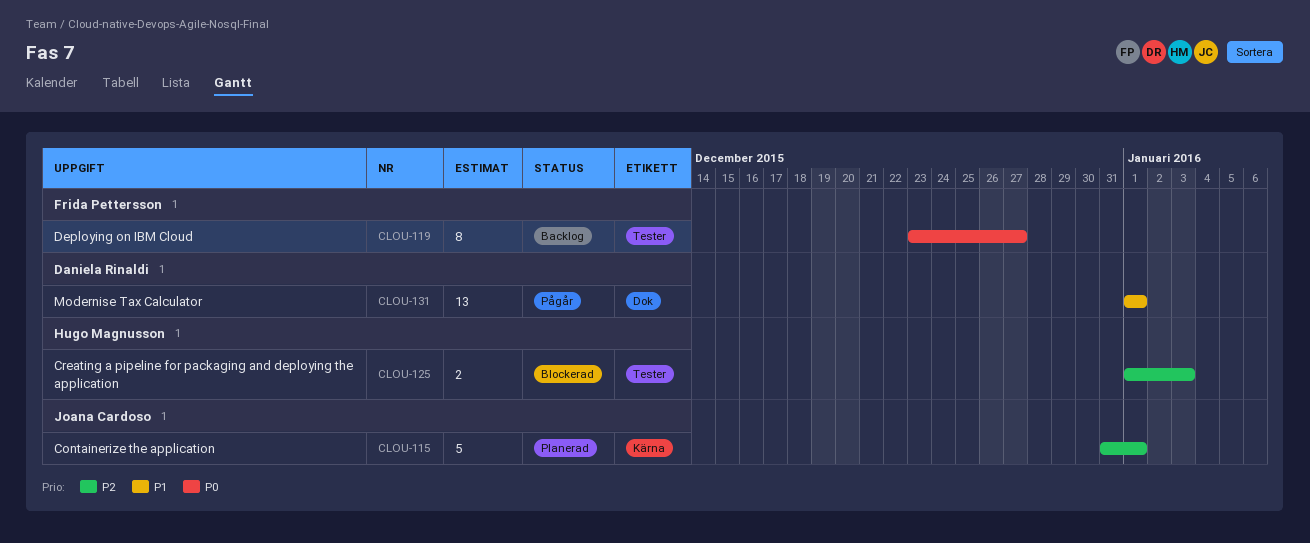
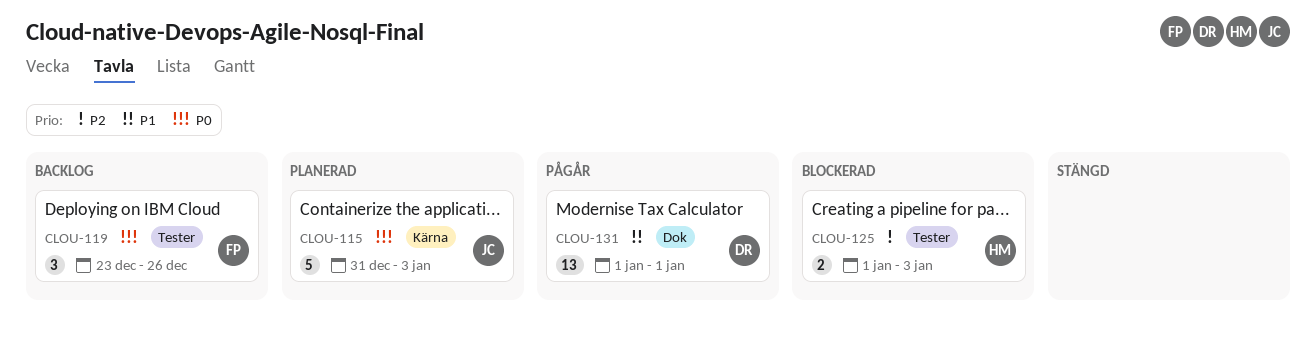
CLOU-115, priority: P2 -> P0
CLOU-115, due: Jan 1 -> Jan 3
CLOU-119, estimate: 8 -> 3
CLOU-119, due: Dec 27 -> Dec 26

